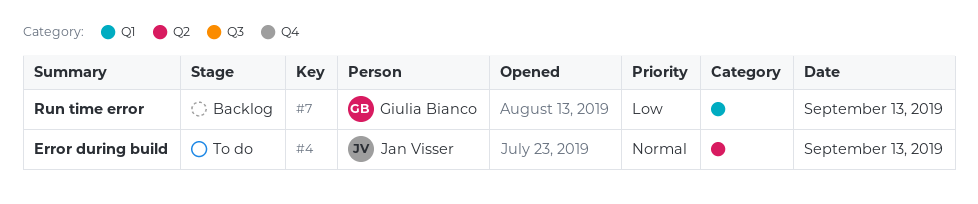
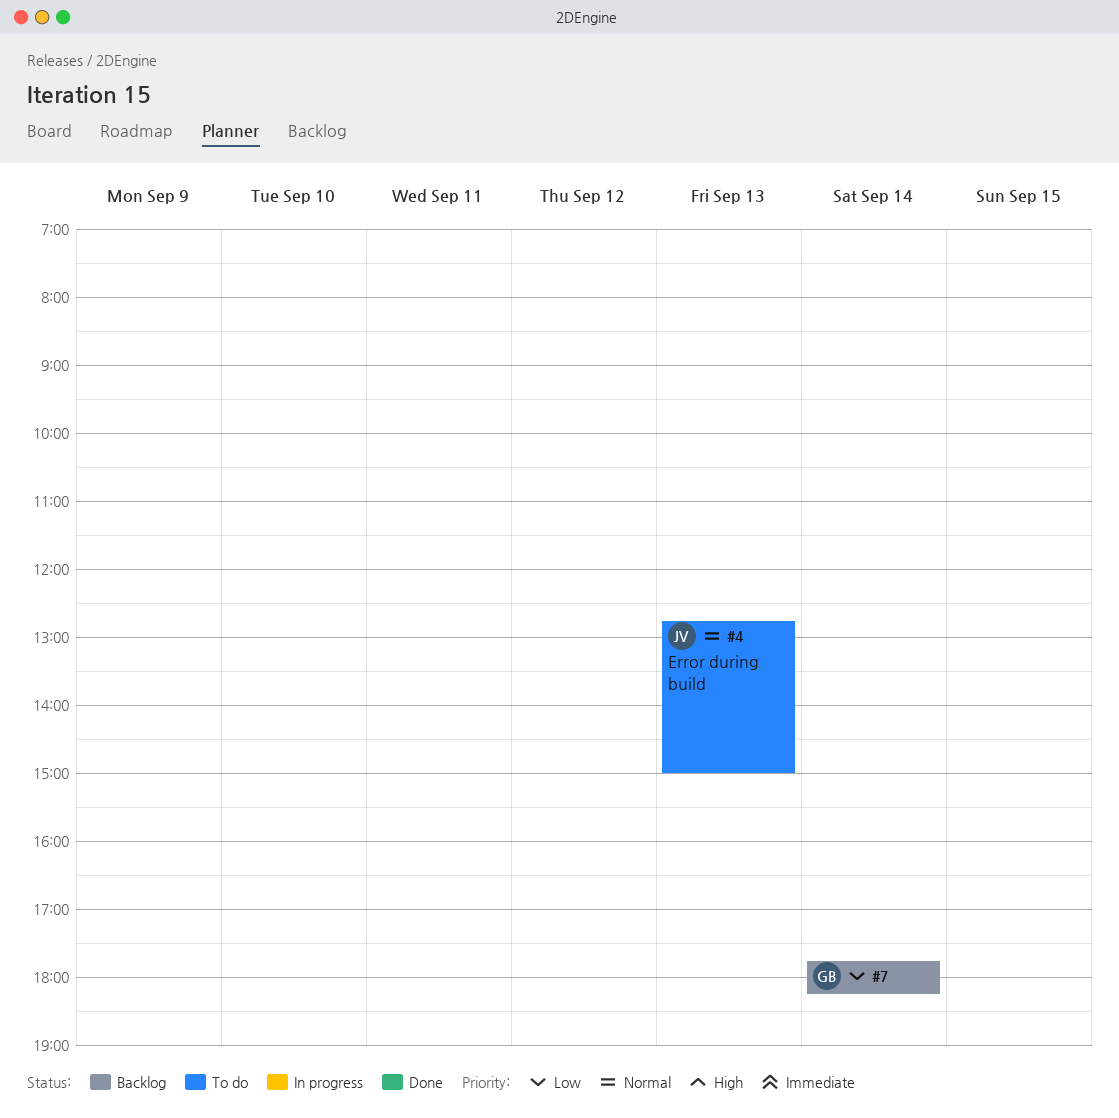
#7, day: Sep 13 -> Sep 14

